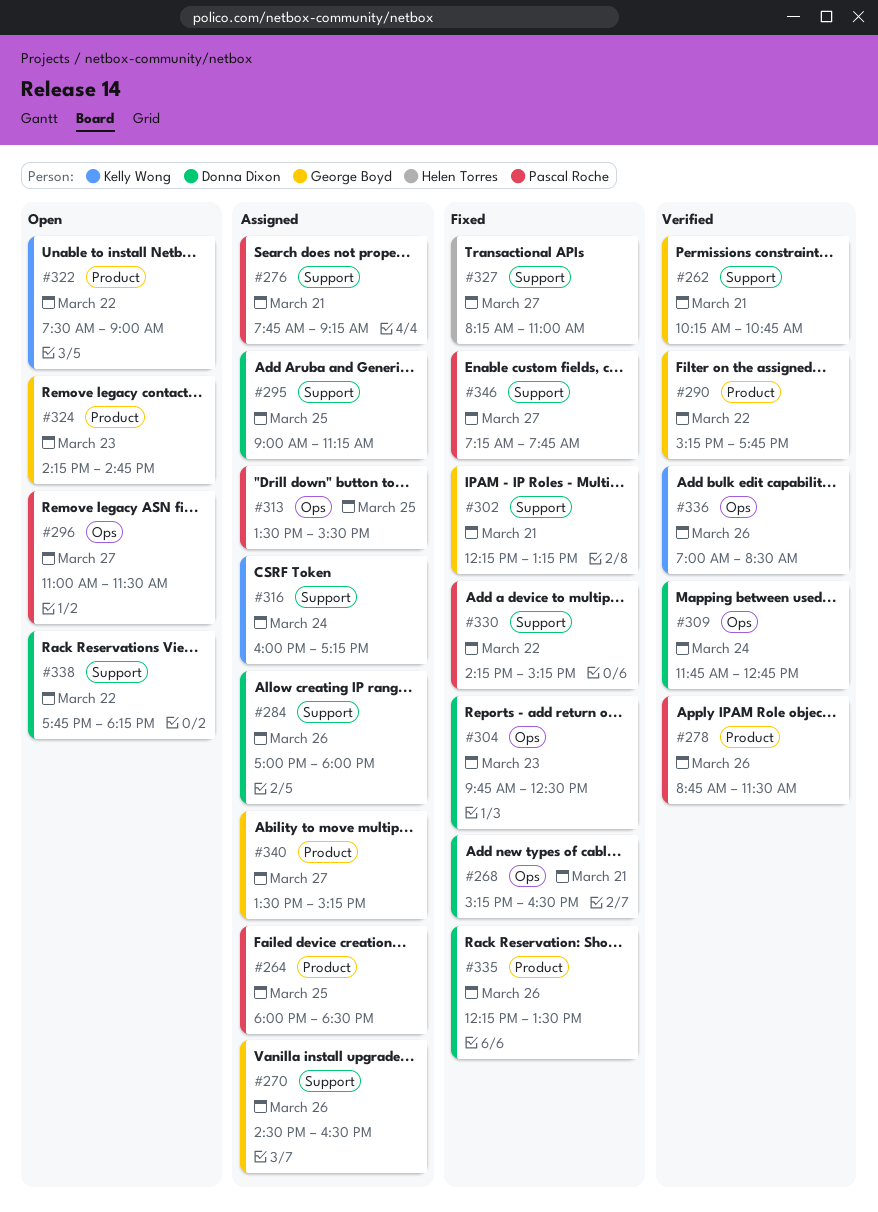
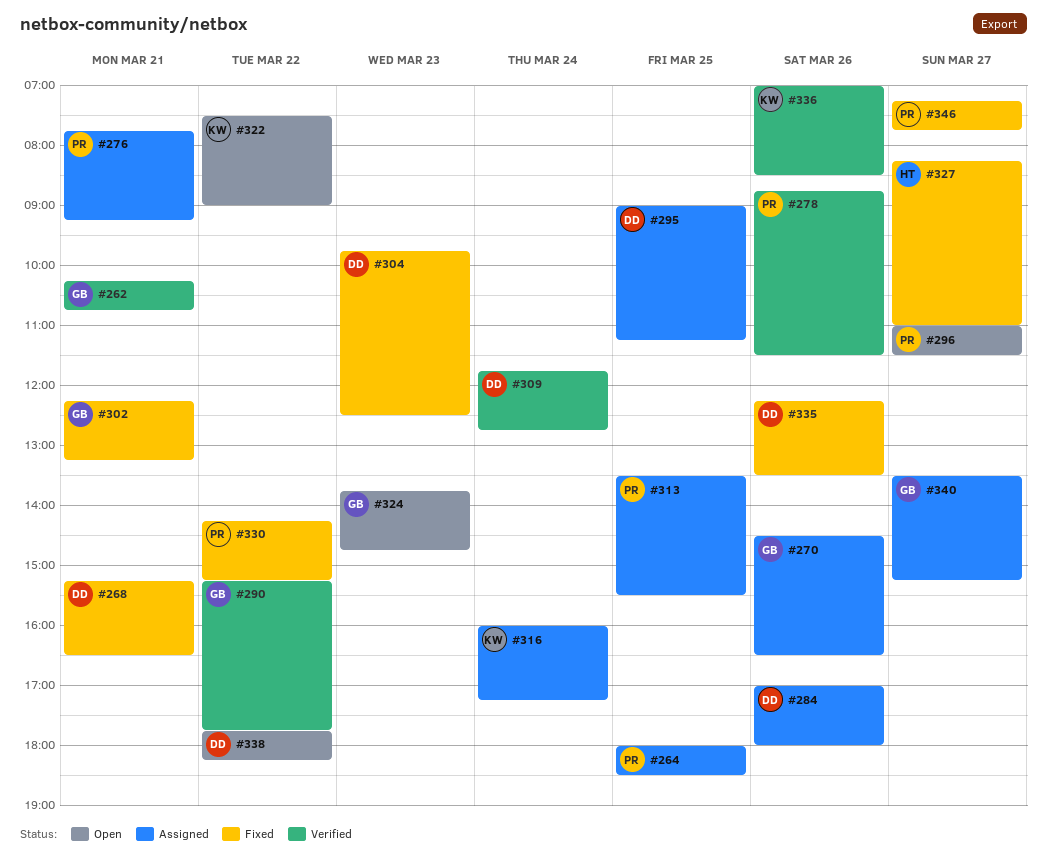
#324, begins: 14:15 -> 13:45

